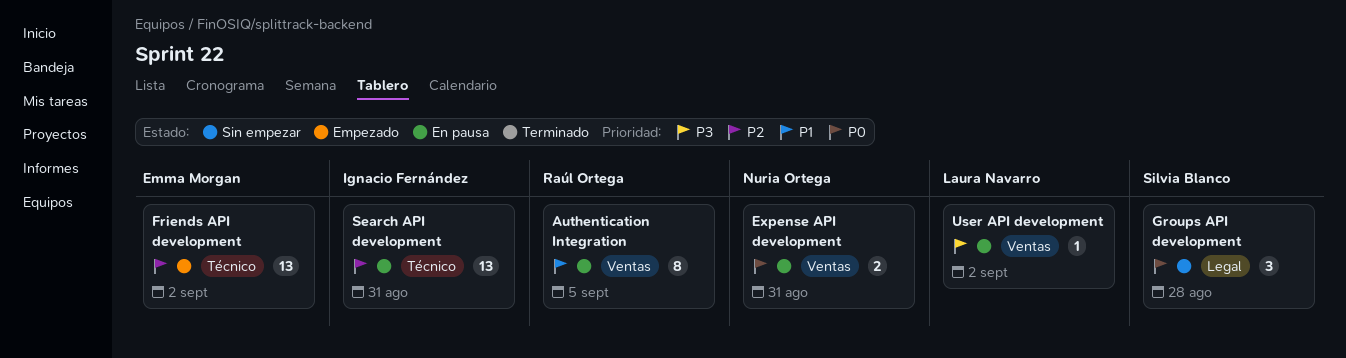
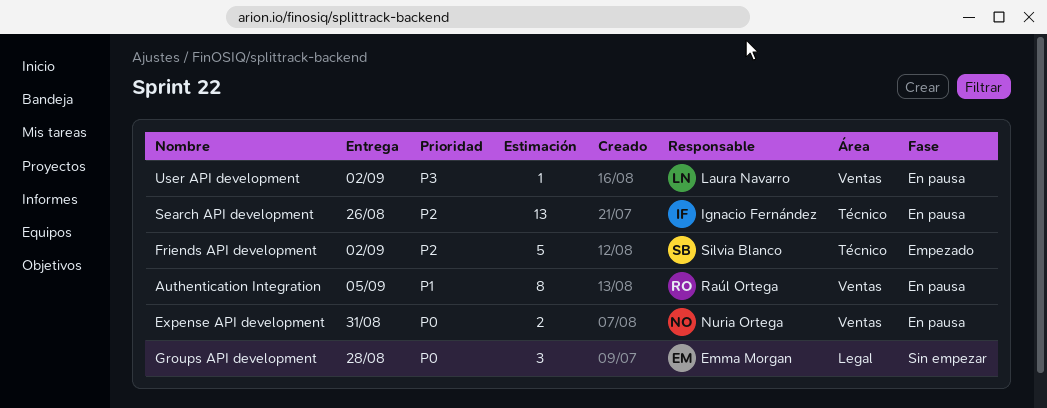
Friends API development, owner: Emma Morgan -> Silvia Blanco
Friends API development, estimate: 13 -> 5
Groups API development, owner: Silvia Blanco -> Emma Morgan
Search API development, due: Aug 31 -> Aug 26

